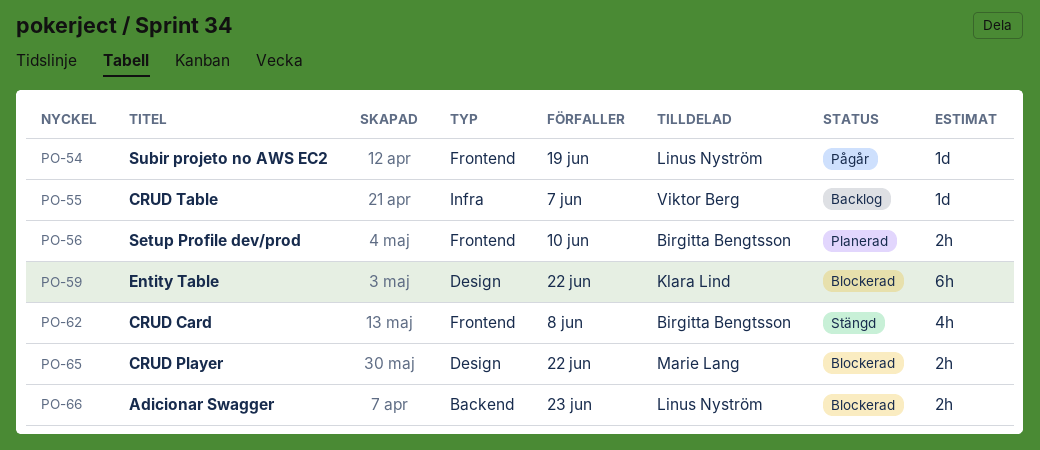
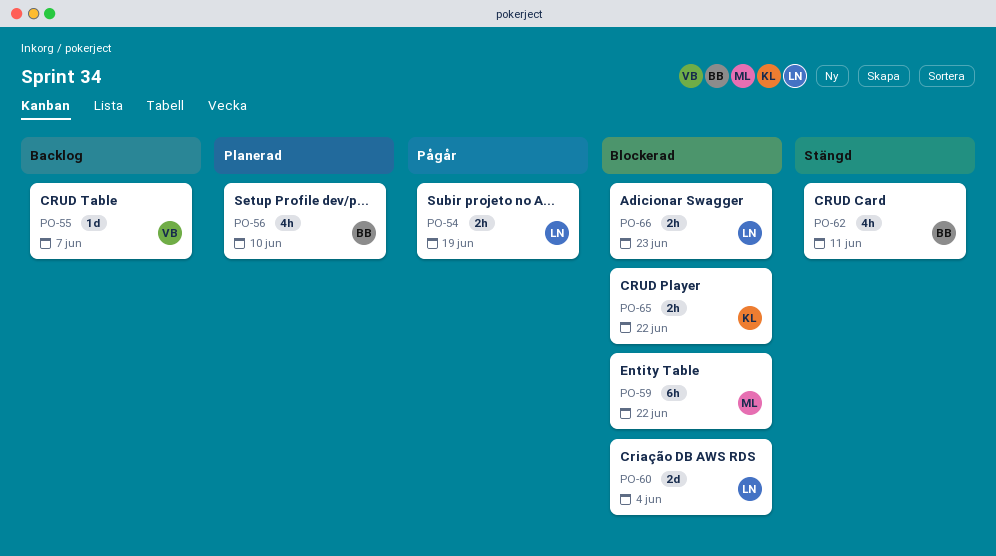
PO-54, estimate: 1d -> 2h
PO-56, estimate: 2h -> 4h
PO-59, owner: Klara Lind -> Marie Lang
PO-60: none -> present
PO-62, due: Jun 8 -> Jun 11
PO-65, owner: Marie Lang -> Klara Lind

